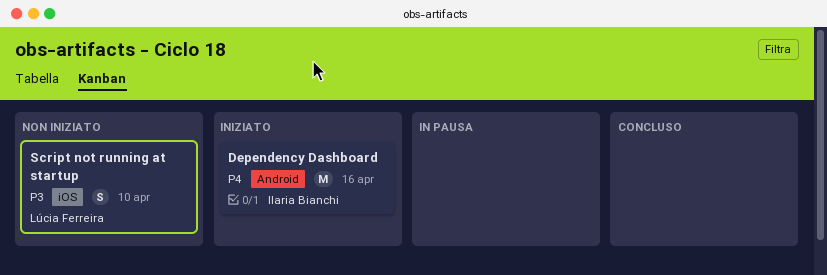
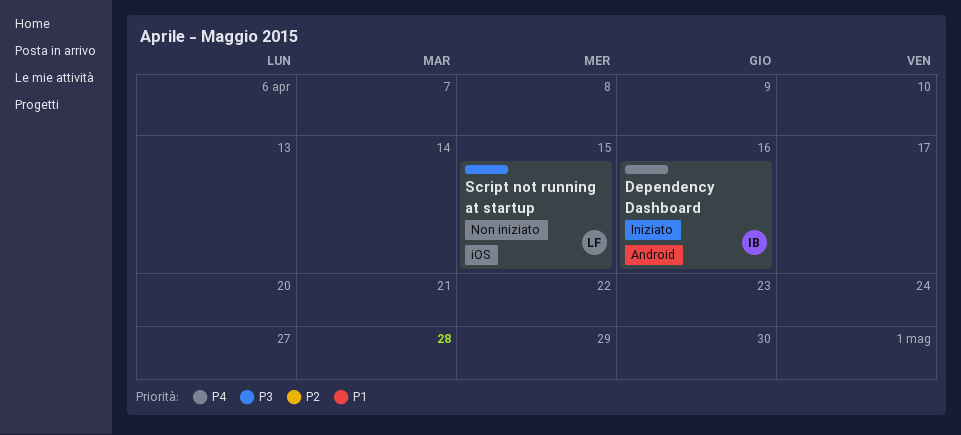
Script not running at startup, due: Apr 10 -> Apr 15

